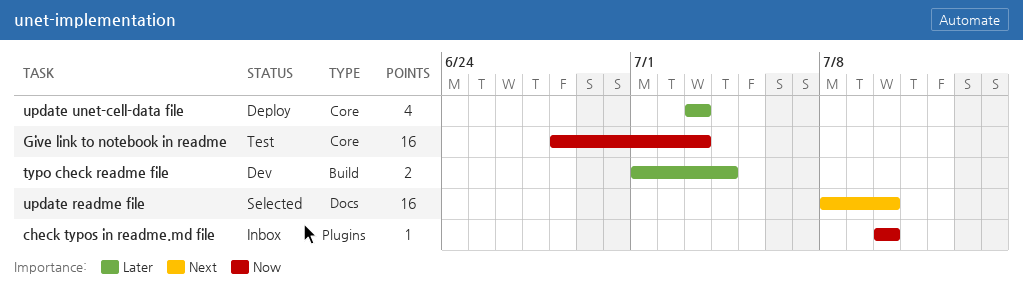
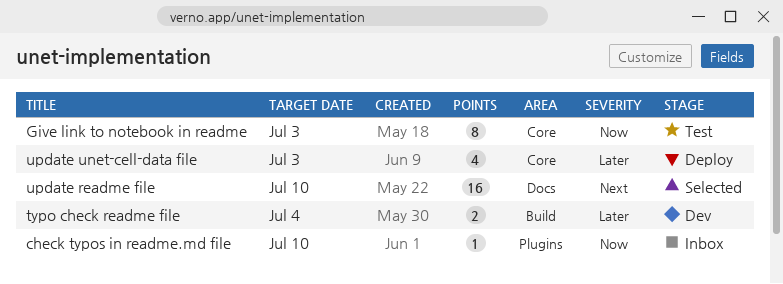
Give link to notebook in readme, estimate: 16 -> 8

